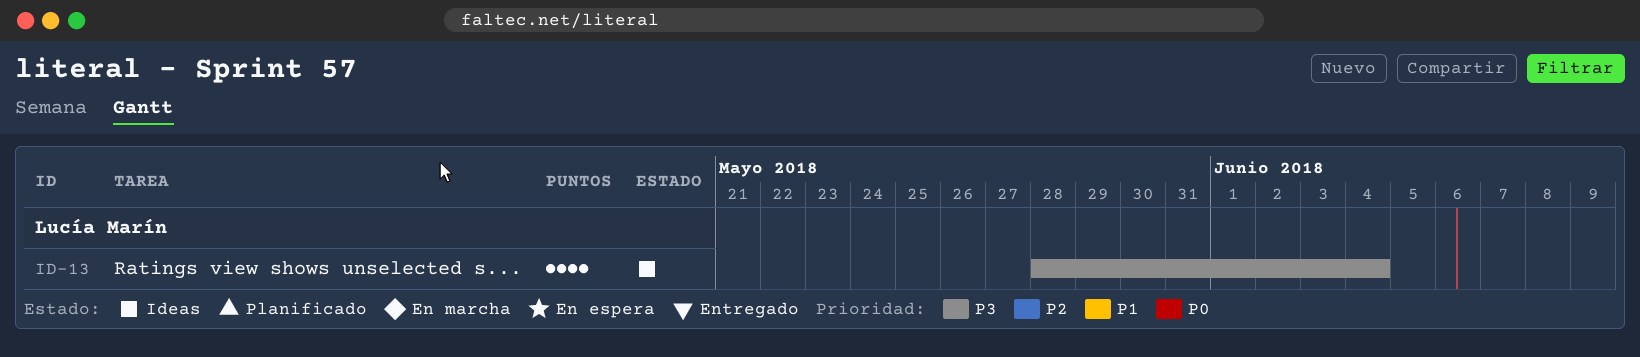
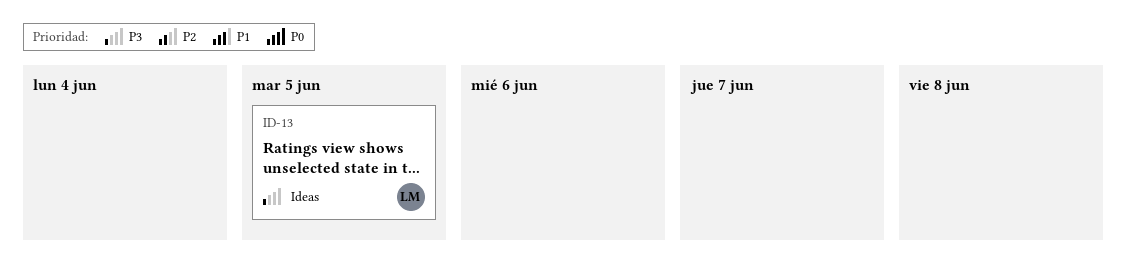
ID-13, due: Jun 4 -> Jun 5

